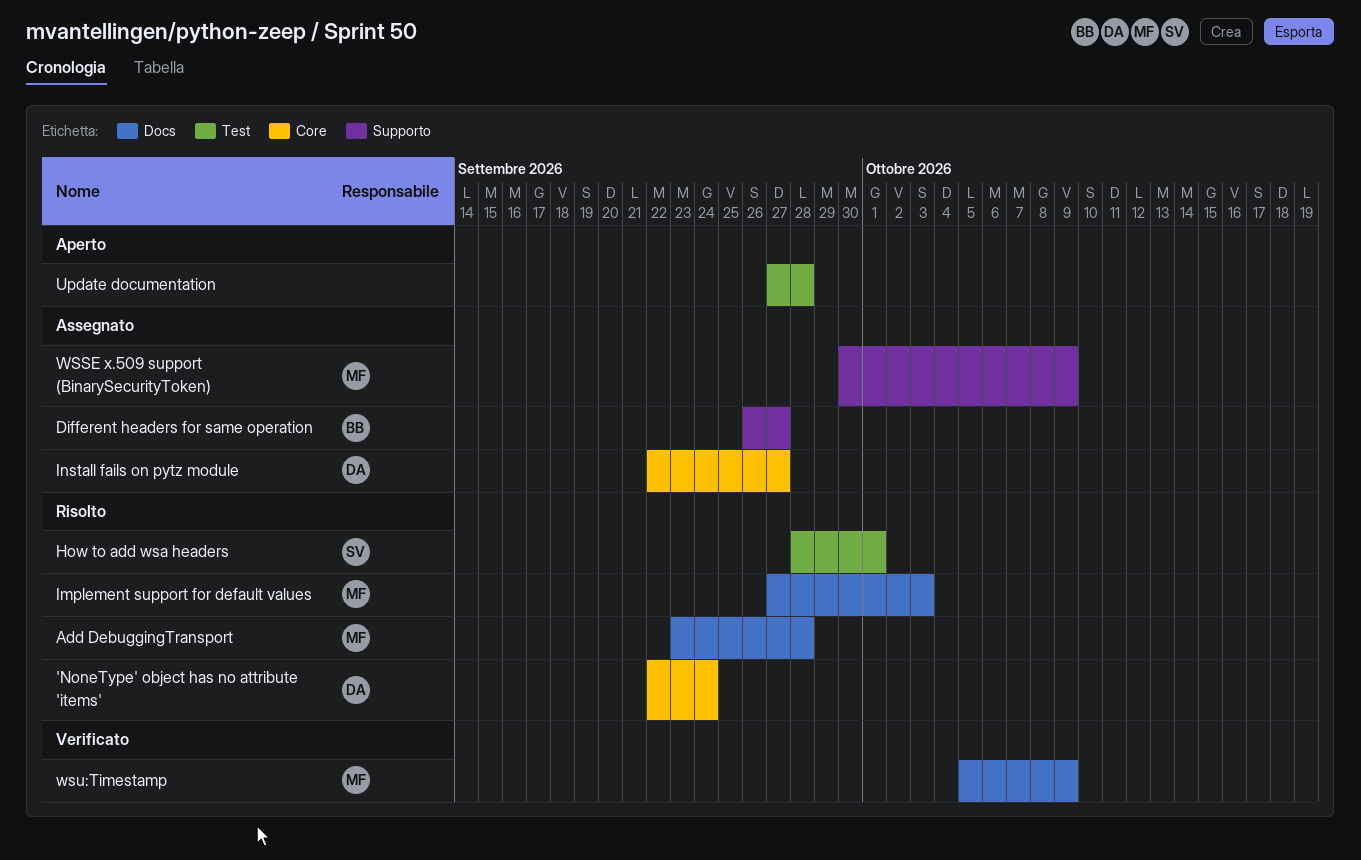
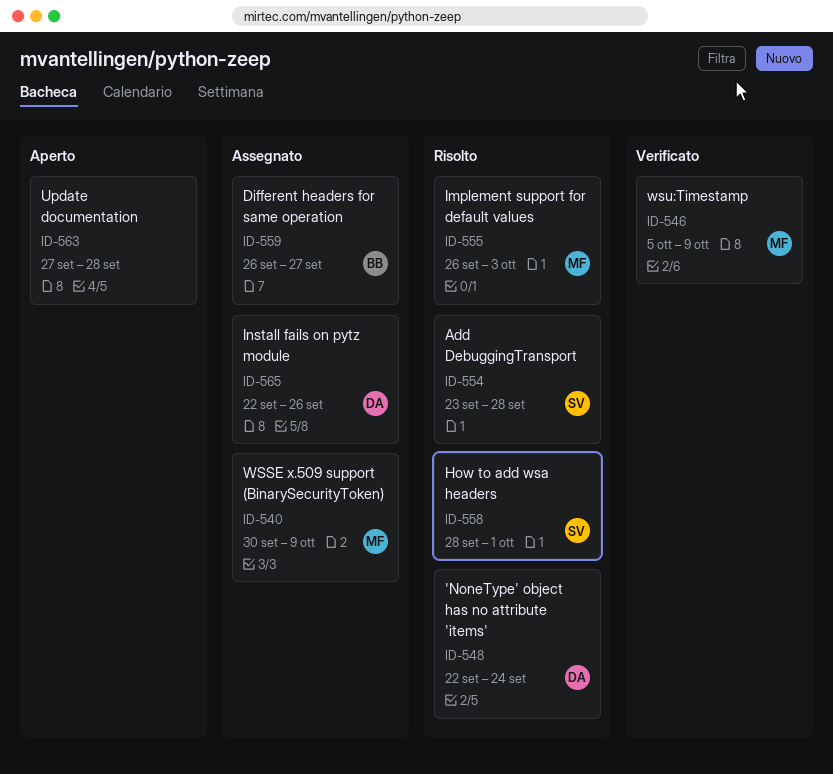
Add DebuggingTransport, owner: MF -> SV
Implement support for default values, start: Sep 27 -> Sep 26
Install fails on pytz module, due: Sep 27 -> Sep 26

